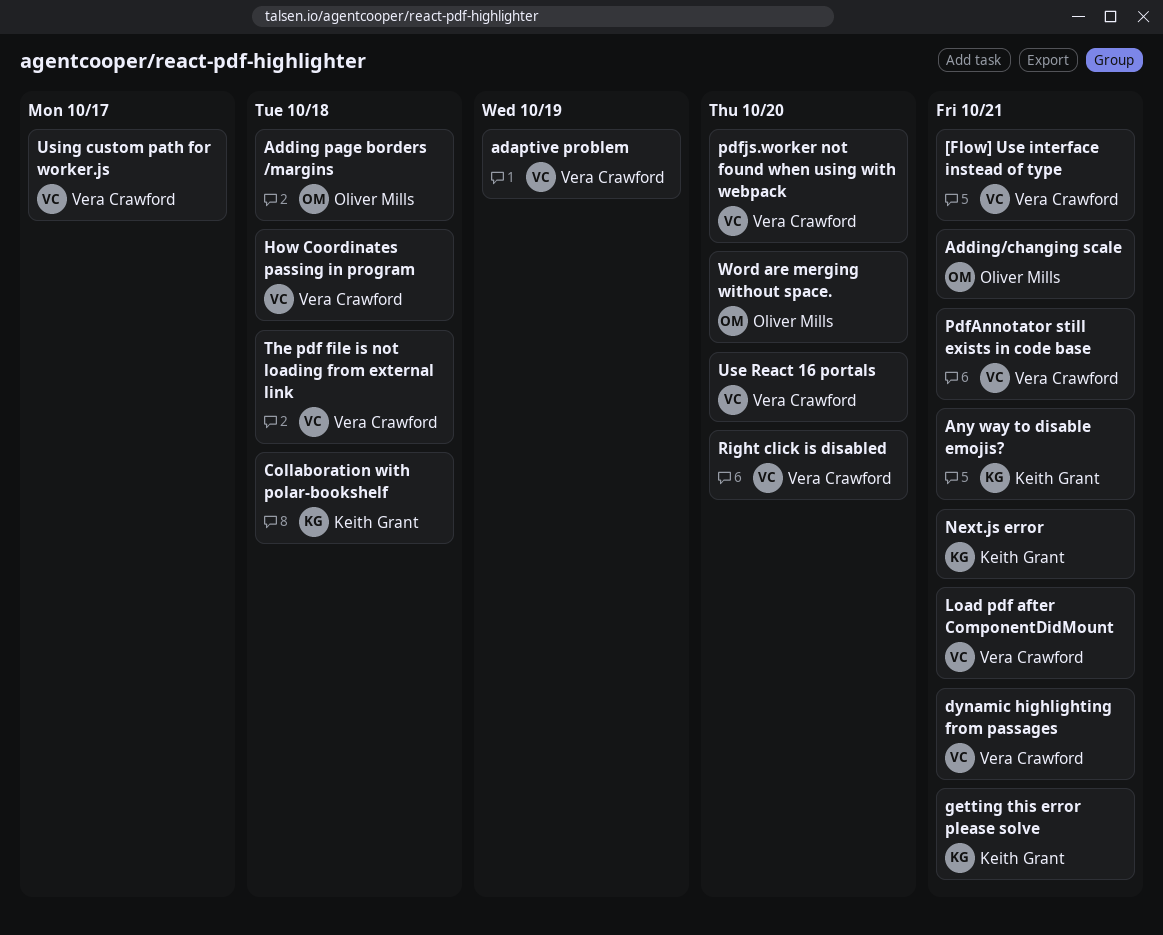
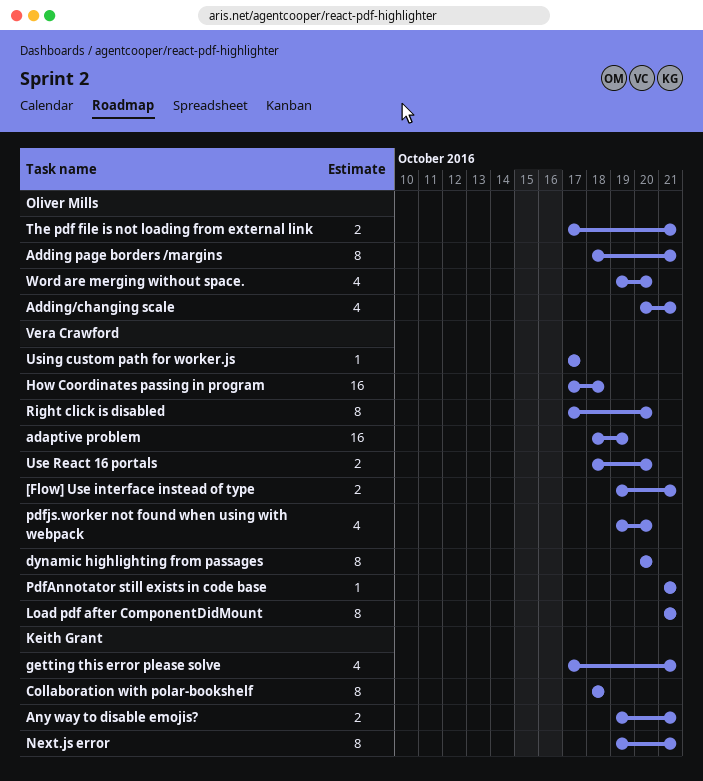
Adding page borders /margins, due: Oct 18 -> Oct 21
dynamic highlighting from passages, due: Oct 21 -> Oct 20
The pdf file is not loading from external link, owner: Vera Crawford -> Oliver Mills
The pdf file is not loading from external link, due: Oct 18 -> Oct 21

